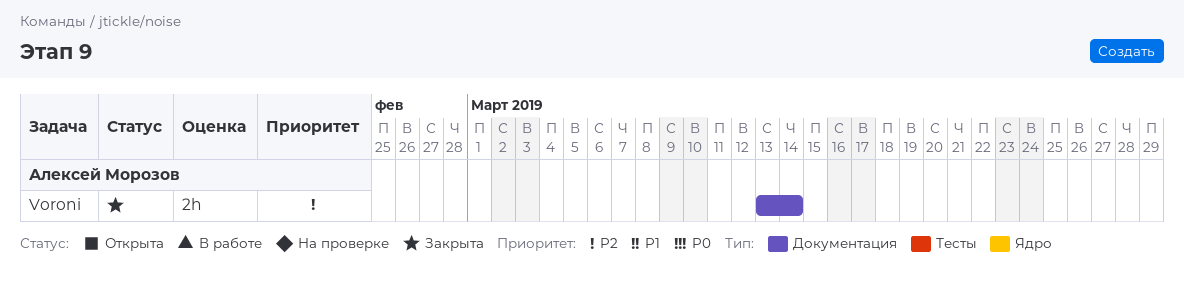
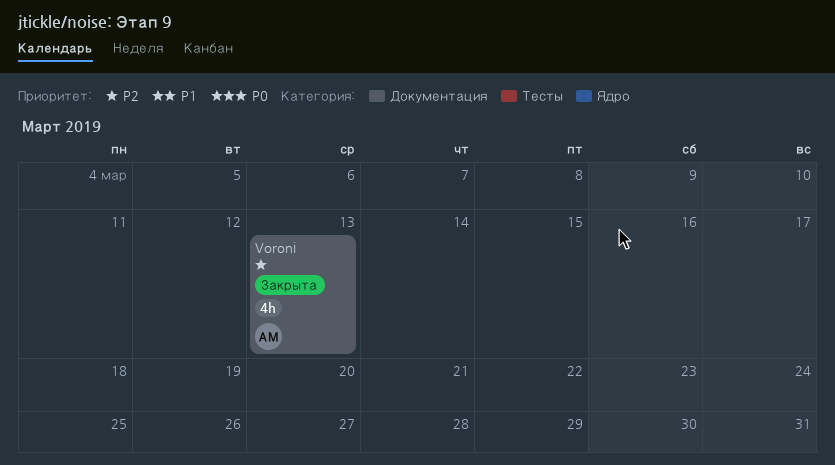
Voroni, estimate: 2h -> 4h
Voroni, due: Mar 14 -> Mar 13

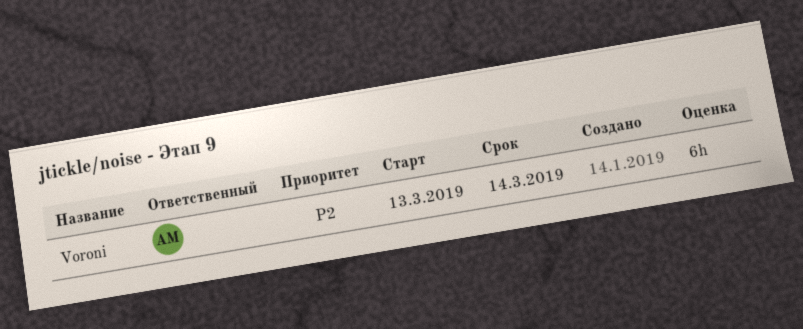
Voroni, estimate: 4h -> 6h
Voroni, due: Mar 13 -> Mar 14

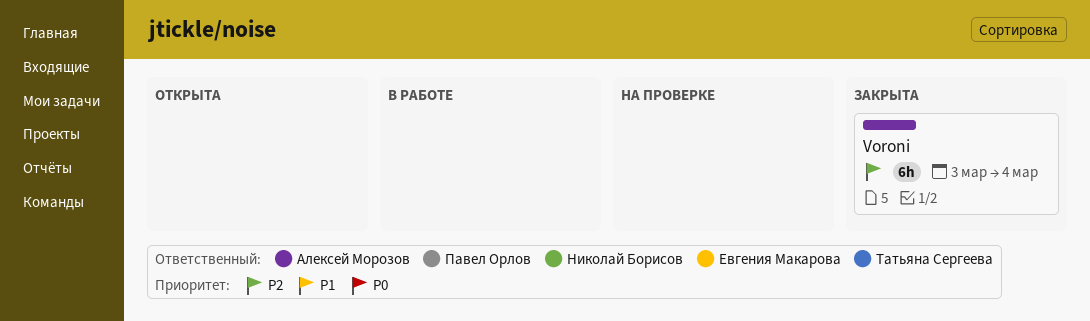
Voroni, start: Mar 13 -> Mar 3
Voroni, due: Mar 14 -> Mar 4

